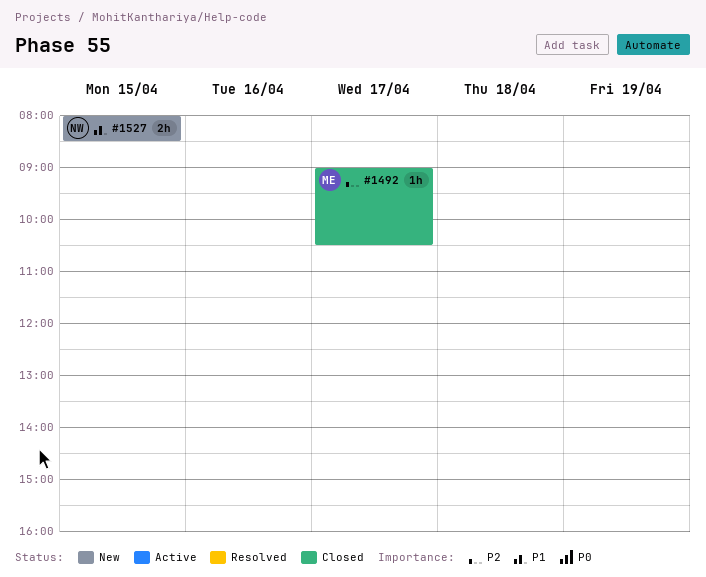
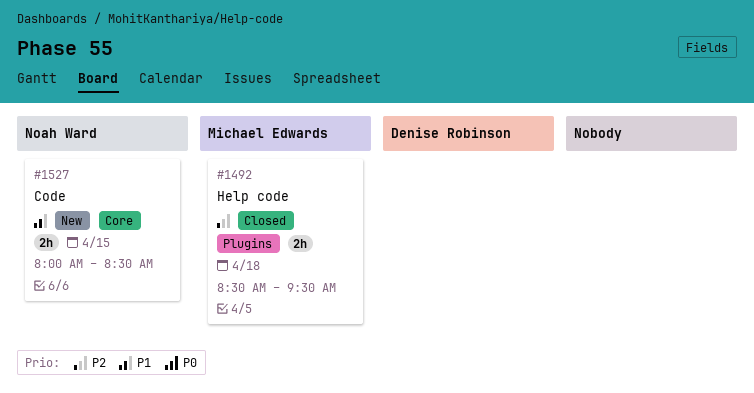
#1492, estimate: 1h -> 2h
#1492, day: Apr 17 -> Apr 18
#1492, begins: 09:00 -> 08:30
#1492, ends: 10:30 -> 09:30

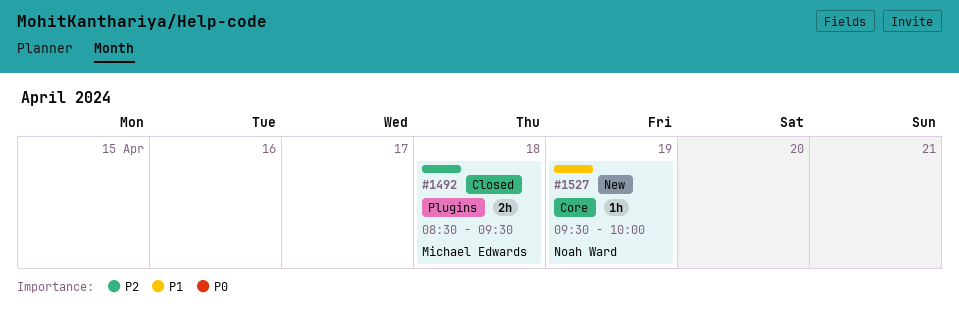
#1527, estimate: 2h -> 1h
#1527, day: Apr 15 -> Apr 19
#1527, begins: 08:00 -> 09:30
#1527, ends: 08:30 -> 10:00

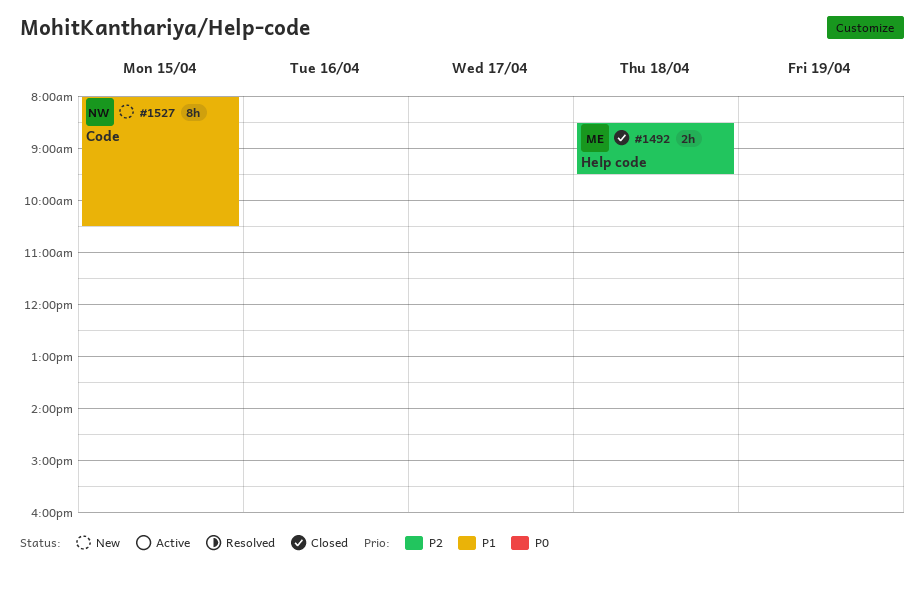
#1527, estimate: 1h -> 8h
#1527, day: Apr 19 -> Apr 15
#1527, begins: 09:30 -> 08:00
#1527, ends: 10:00 -> 10:30

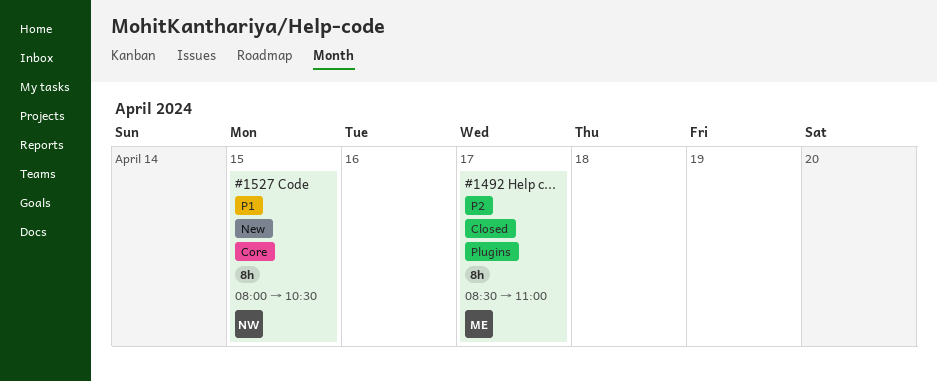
#1492, estimate: 2h -> 8h
#1492, day: Apr 18 -> Apr 17
#1492, ends: 09:30 -> 11:00

